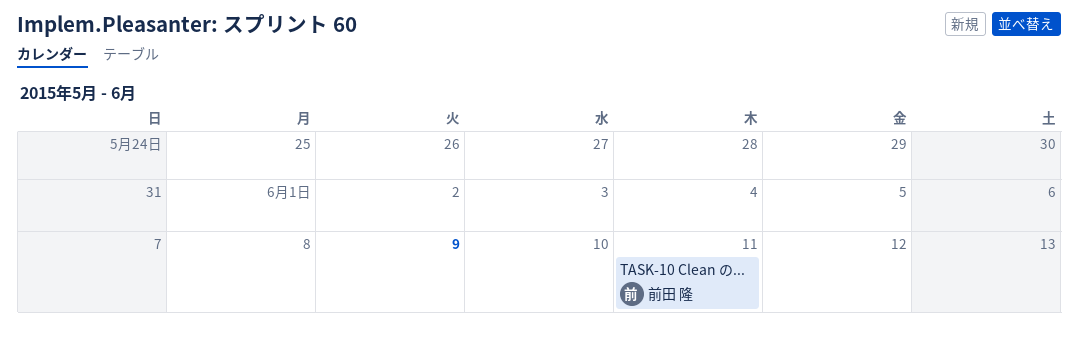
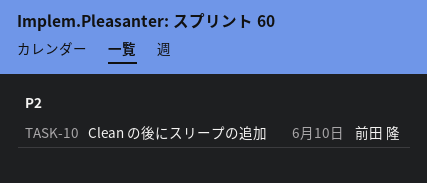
TASK-10, due: Jun 11 -> Jun 10

